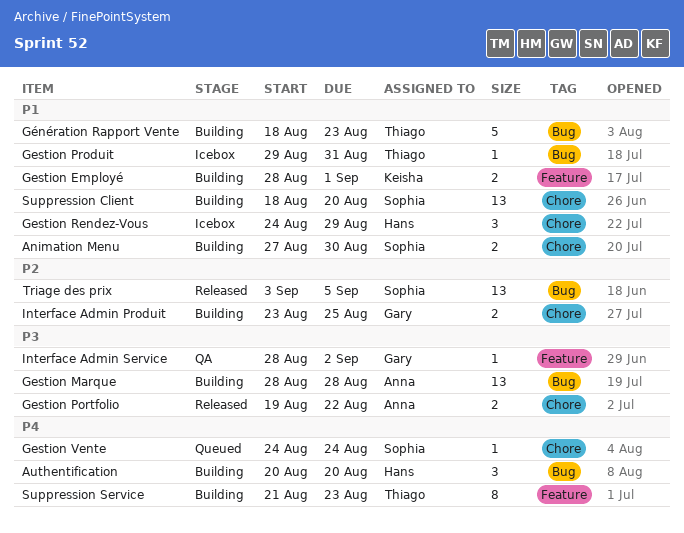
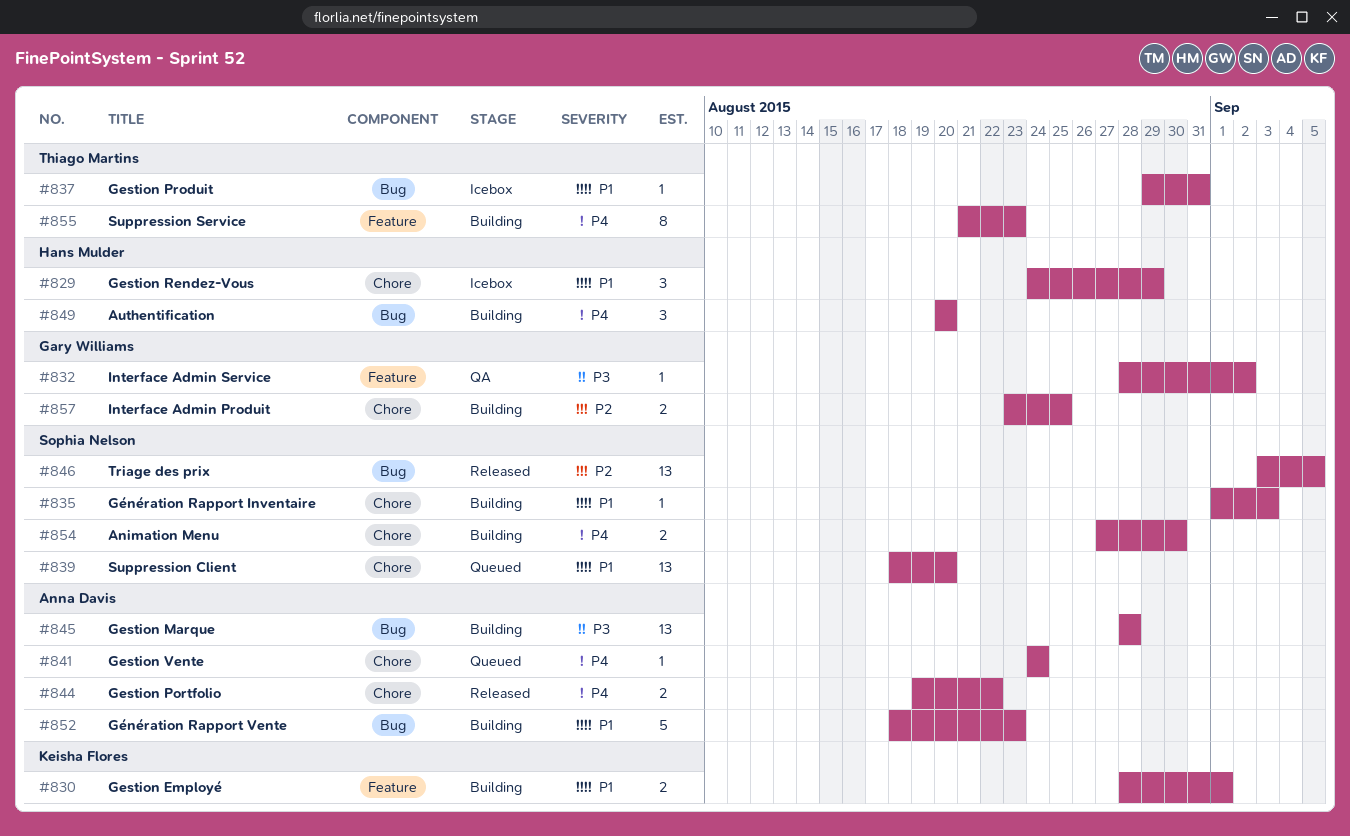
Animation Menu, priority: P1 -> P4
Gestion Portfolio, priority: P3 -> P4
Gestion Vente, owner: Sophia Nelson -> Anna Davis
Génération Rapport Inventaire: none -> present
Génération Rapport Vente, owner: Thiago Martins -> Anna Davis
Suppression Client, status: Building -> Queued

